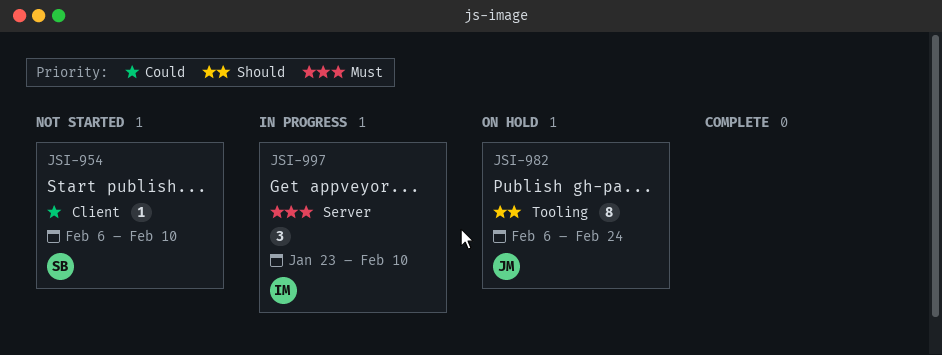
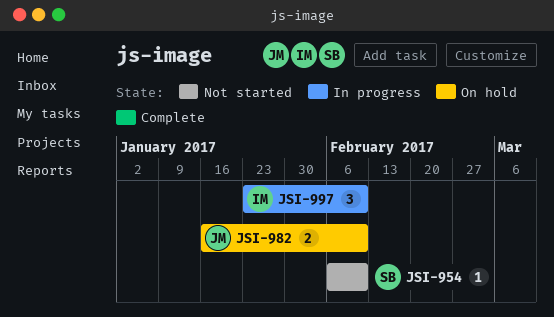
JSI-982, estimate: 8 -> 2
JSI-982, start: Feb 6 -> Jan 16
JSI-982, due: Feb 24 -> Feb 10

